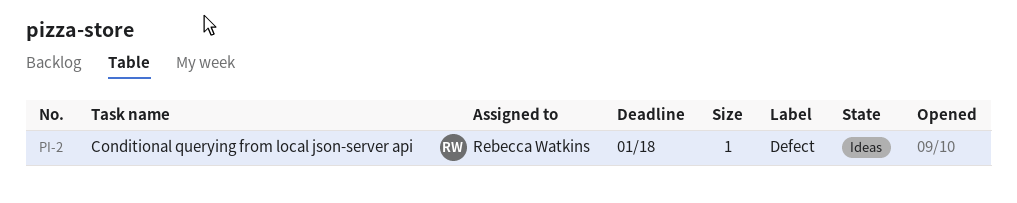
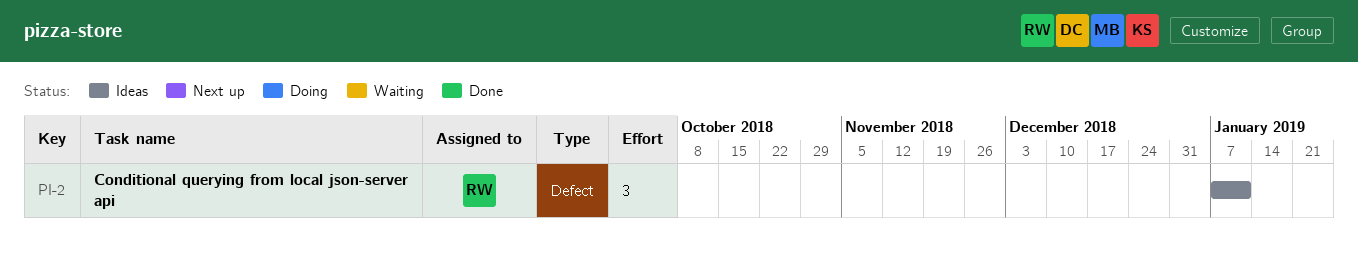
PI-2, estimate: 1 -> 3
PI-2, due: Jan 18 -> Jan 11

